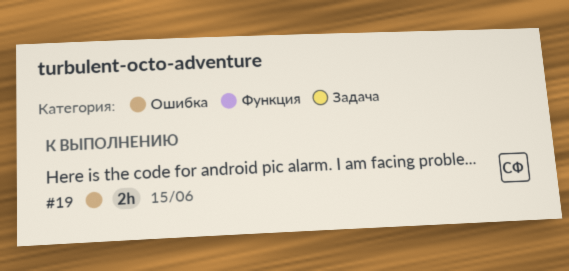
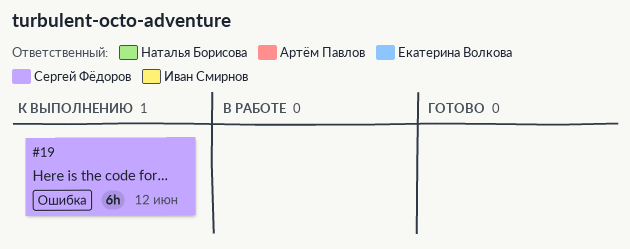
#19, estimate: 2h -> 6h
#19, due: Jun 15 -> Jun 12

